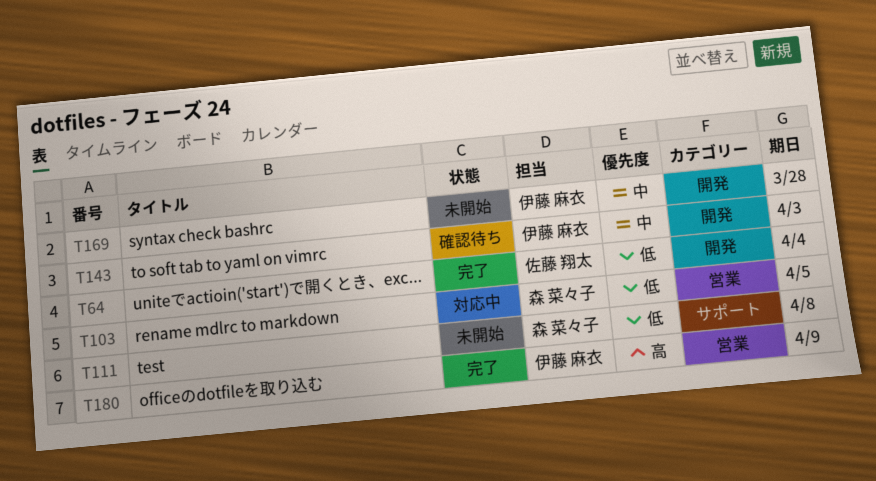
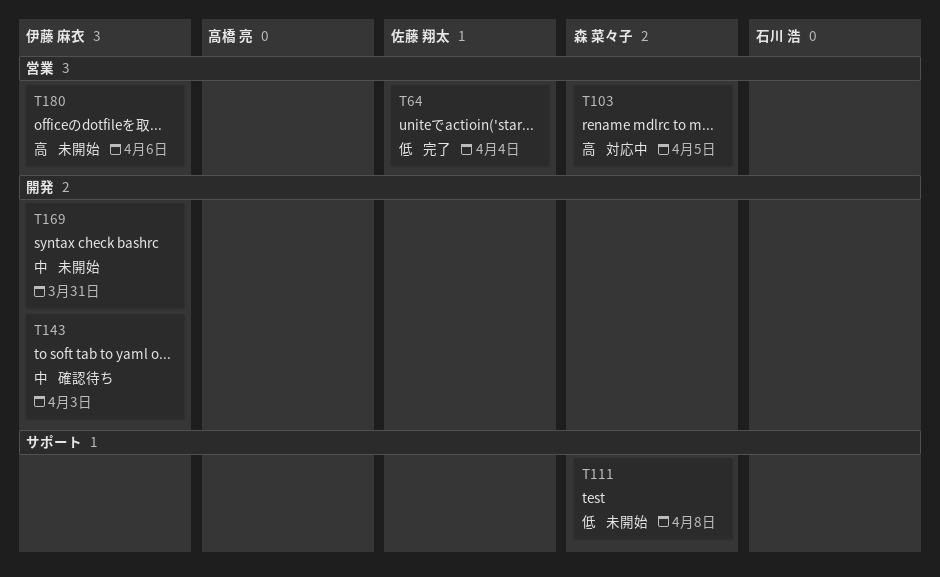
T64, label: 開発 -> 営業
T103, priority: 低 -> 高
T169, due: Mar 28 -> Mar 31
T180, status: 完了 -> 未開始
T180, due: Apr 9 -> Apr 6

